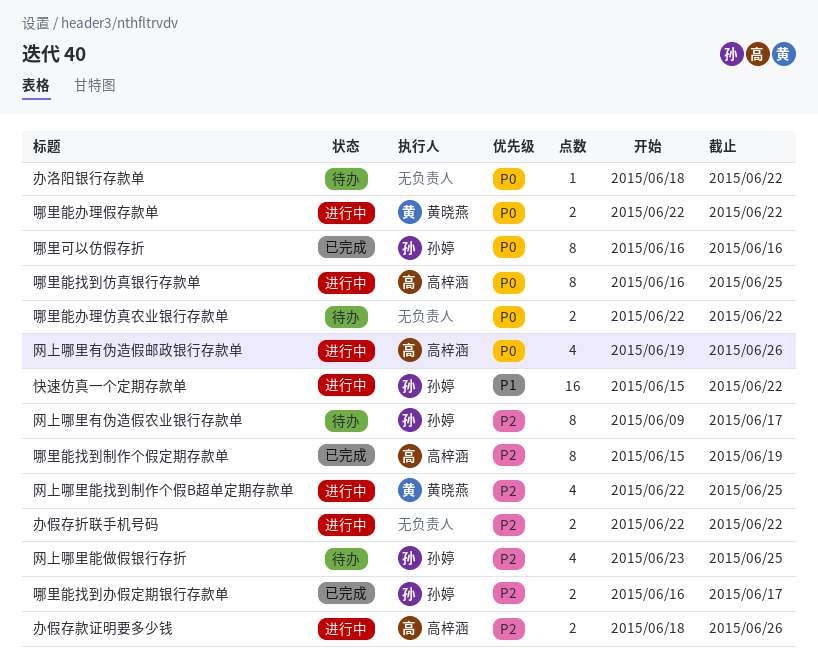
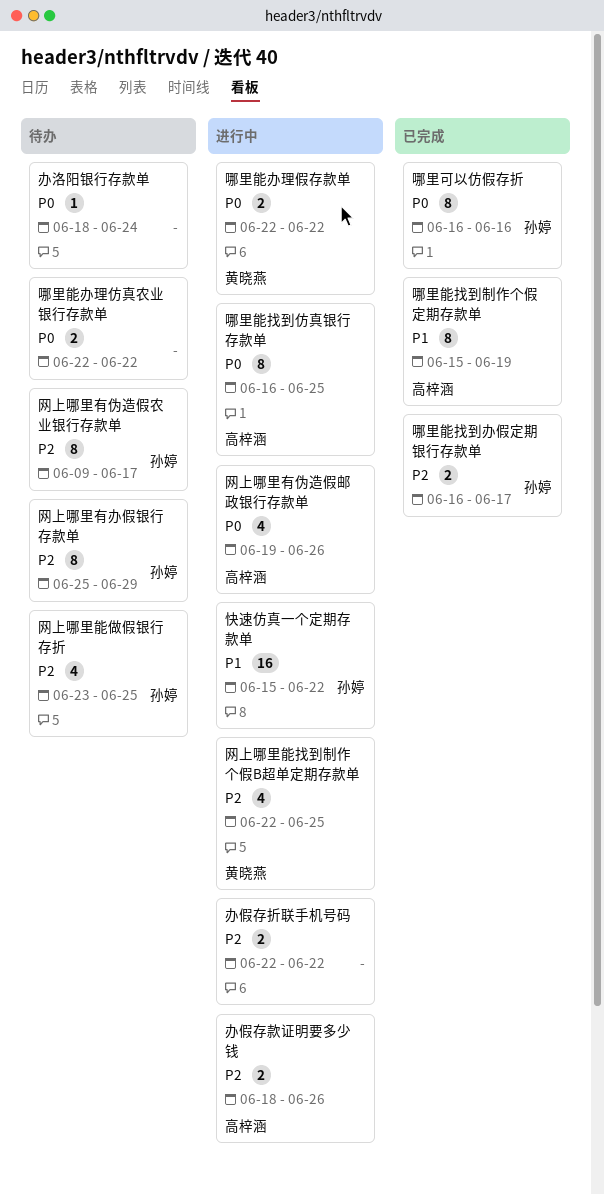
办洛阳银行存款单, due: Jun 22 -> Jun 24
哪里能找到制作个假定期存款单, priority: P2 -> P1
网上哪里有办假银行存款单: none -> present

